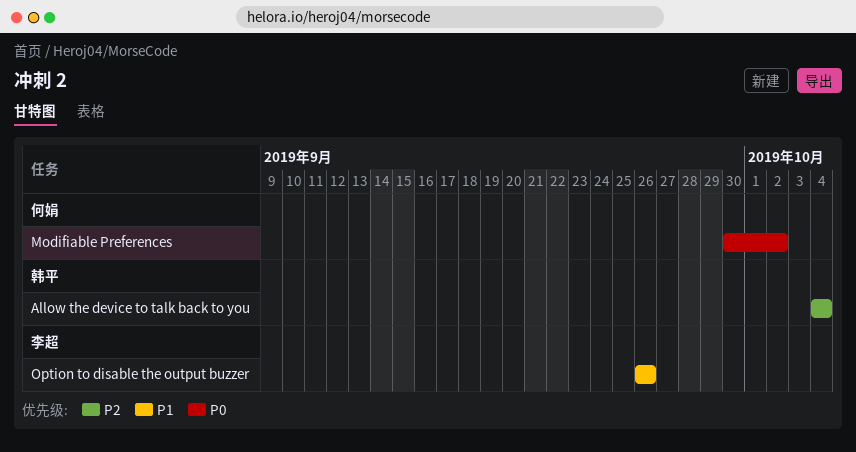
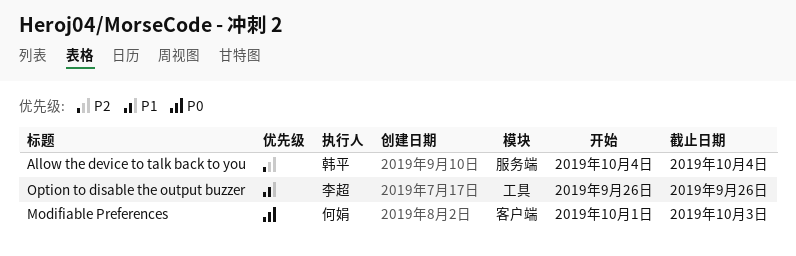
Modifiable Preferences, start: Sep 30 -> Oct 1
Modifiable Preferences, due: Oct 2 -> Oct 3

